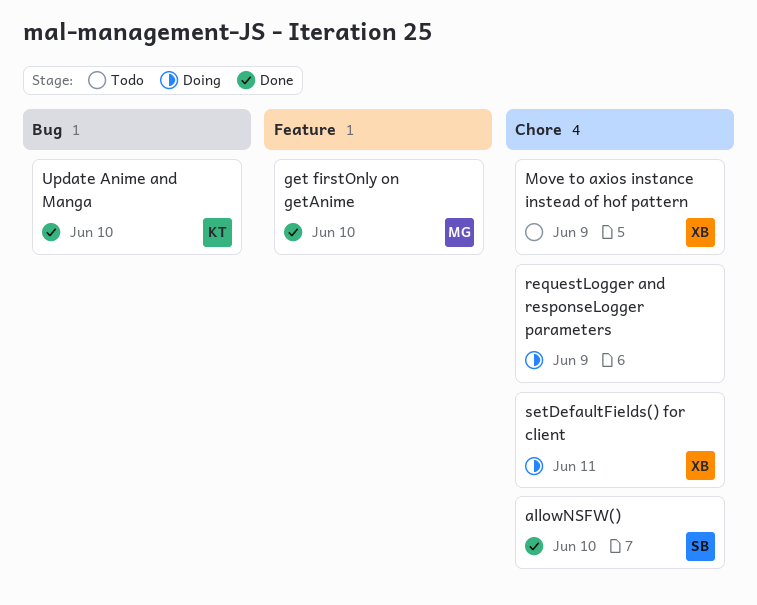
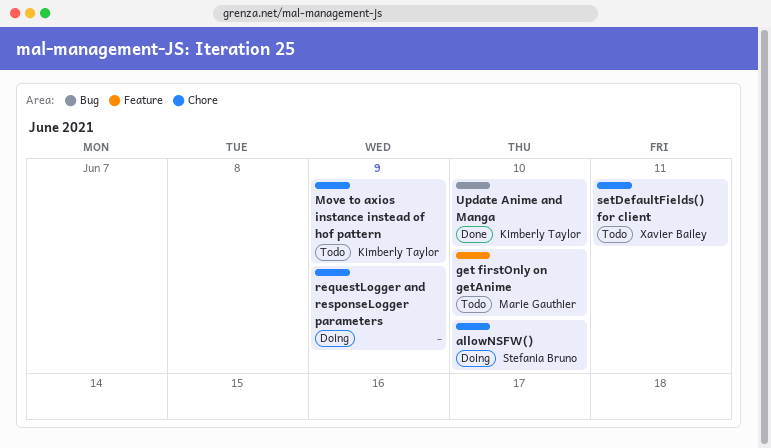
allowNSFW(), status: Done -> Doing
get firstOnly on getAnime, status: Done -> Todo
Move to axios instance instead of hof pattern, owner: Xavier Bailey -> Kimberly Taylor
setDefaultFields() for client, status: Doing -> Todo

